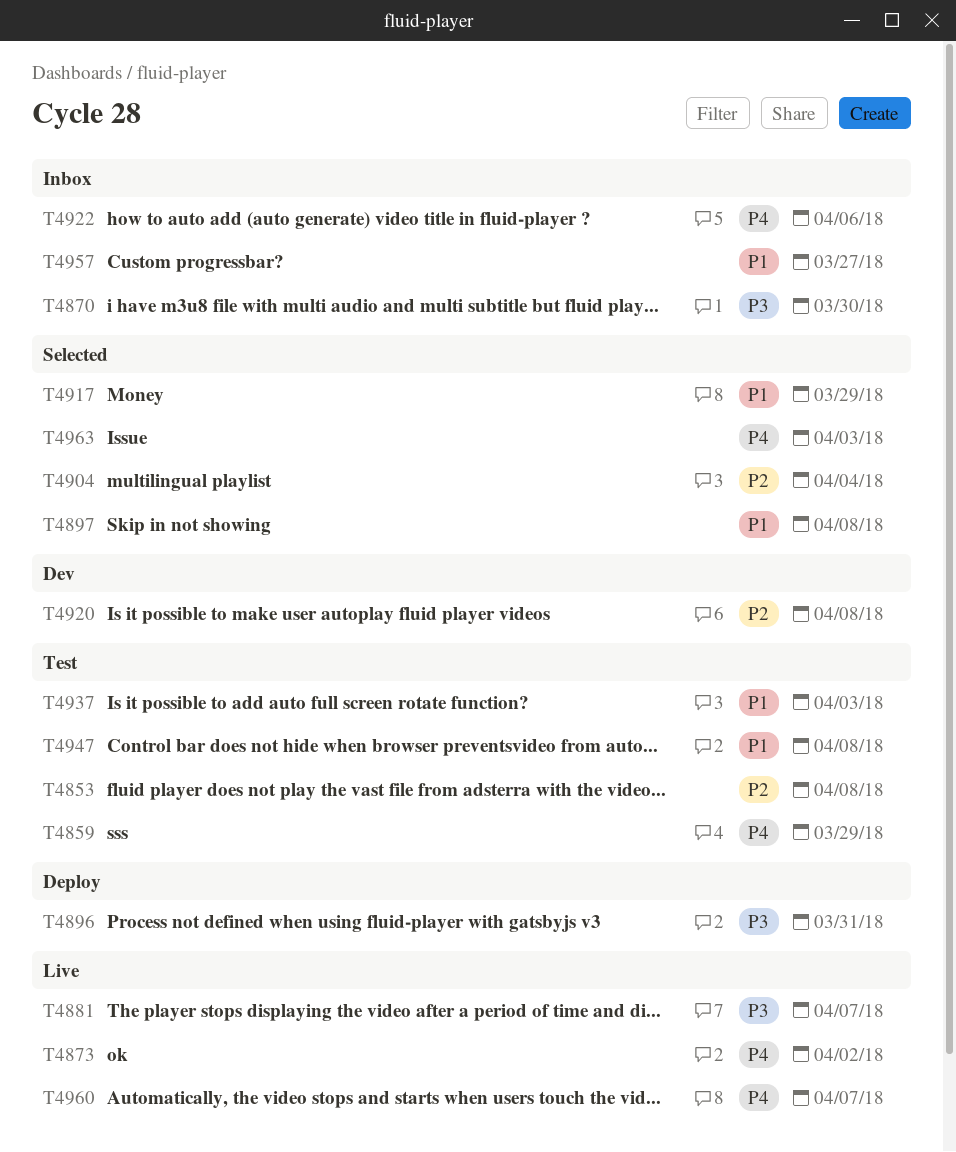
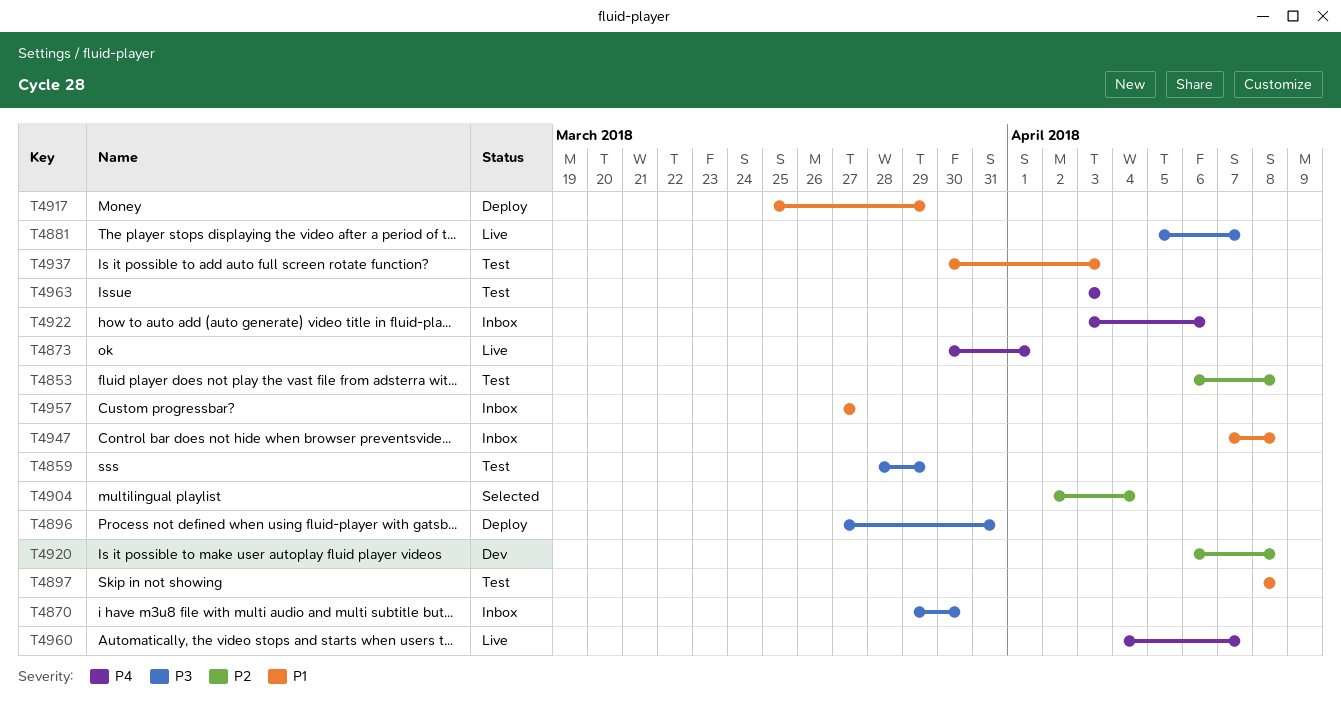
T4859, priority: P4 -> P3
T4873, due: Apr 2 -> Apr 1
T4897, status: Selected -> Test
T4917, status: Selected -> Deploy
T4947, status: Test -> Inbox
T4963, status: Selected -> Test

